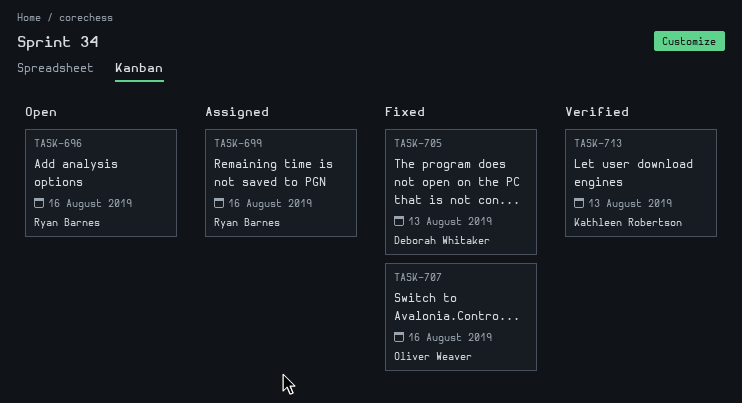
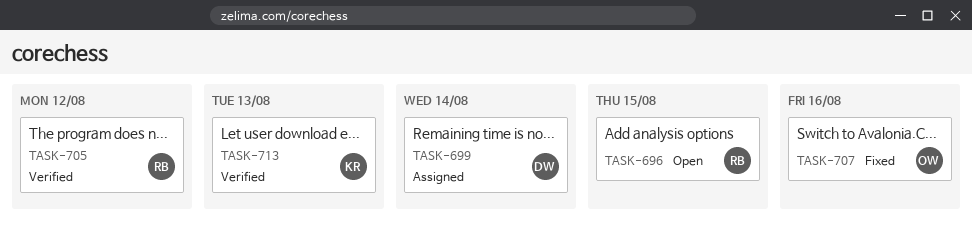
TASK-696, due: Aug 16 -> Aug 15
TASK-699, owner: Ryan Barnes -> Deborah Whitaker
TASK-699, due: Aug 16 -> Aug 14
TASK-705, status: Fixed -> Verified
TASK-705, owner: Deborah Whitaker -> Ryan Barnes
TASK-705, due: Aug 13 -> Aug 12

